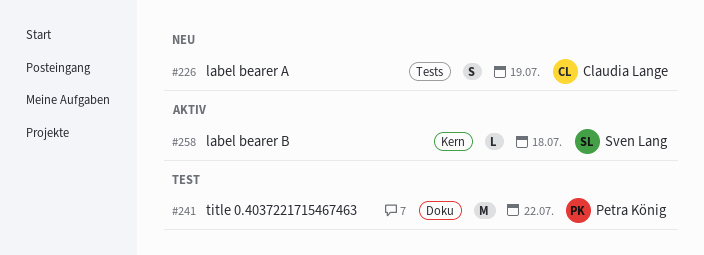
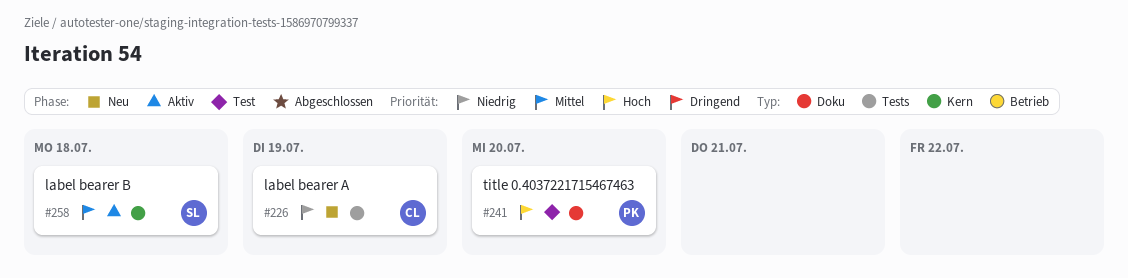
#241, due: Jul 22 -> Jul 20

